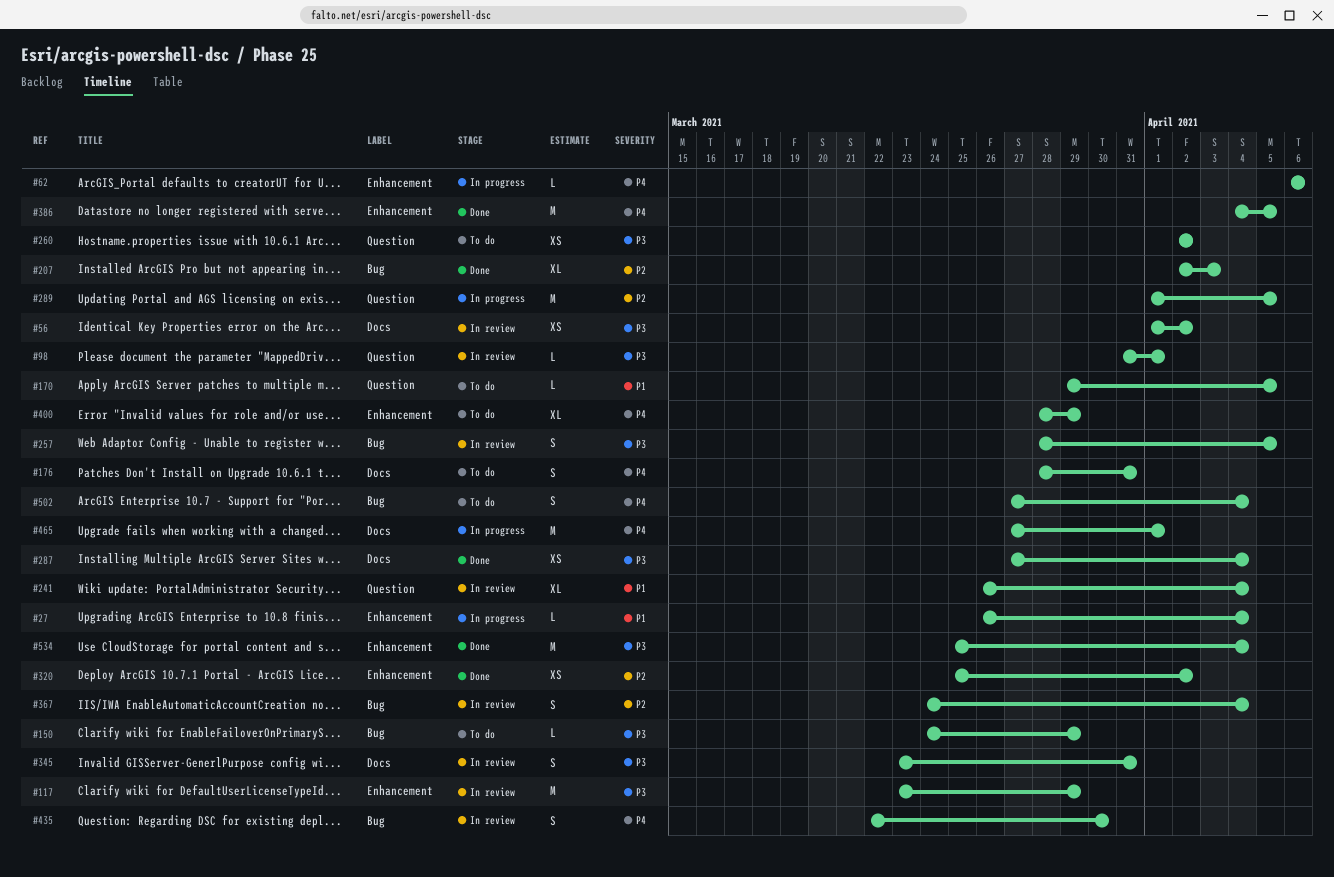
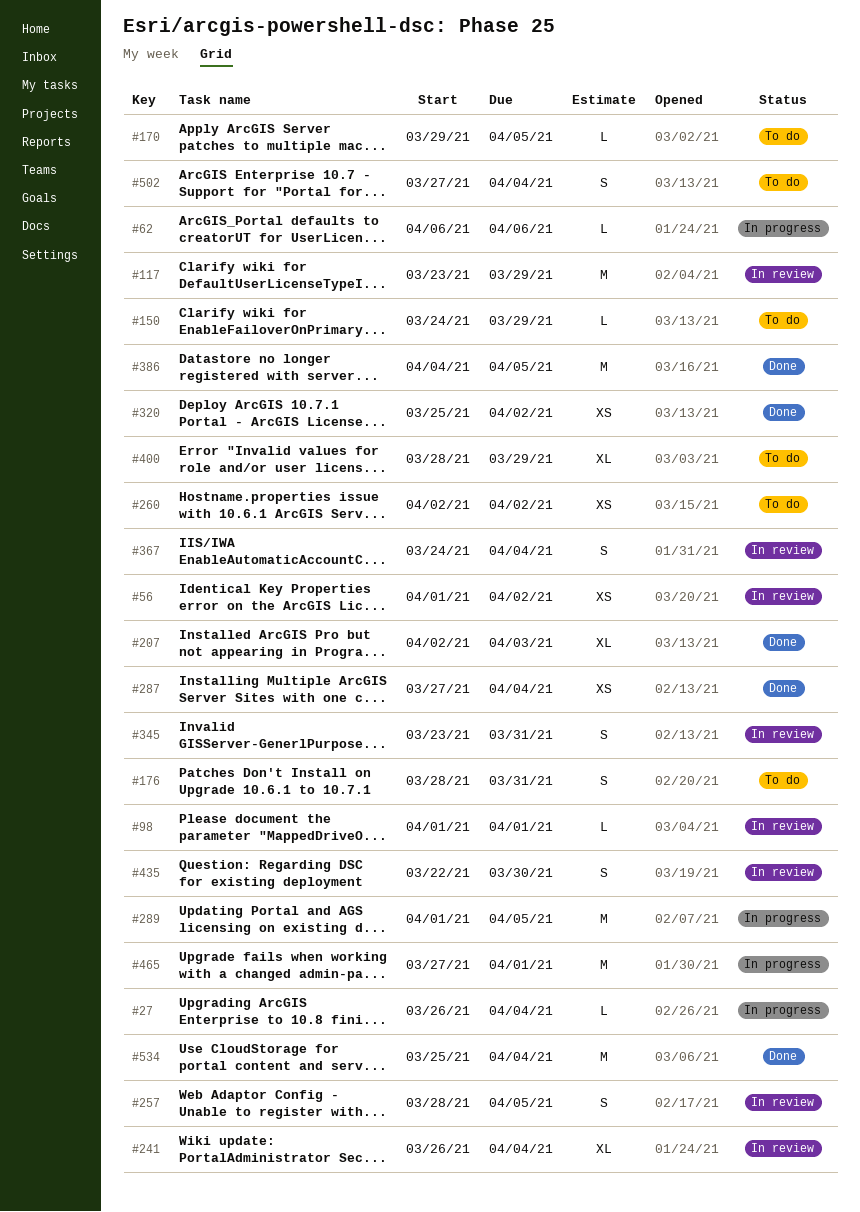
#98, start: Mar 31 -> Apr 1

